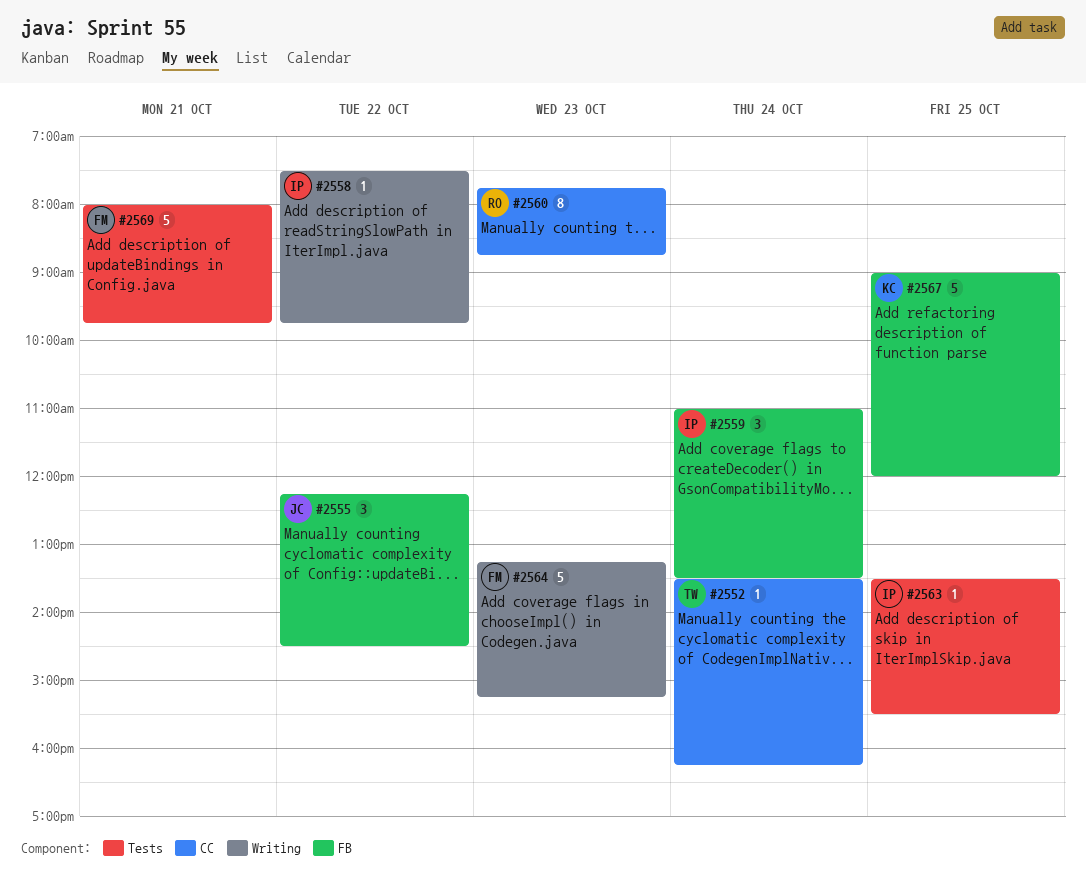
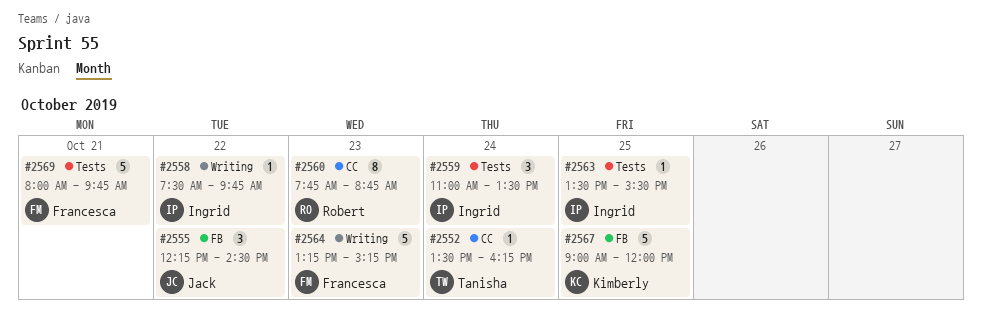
#2559, label: FB -> Tests

